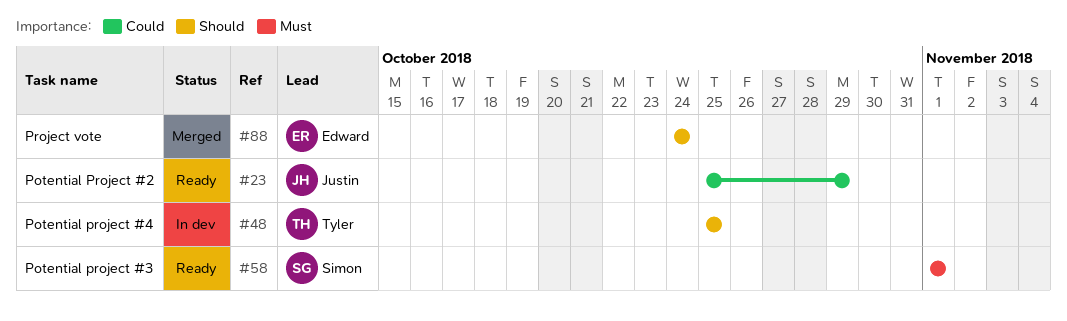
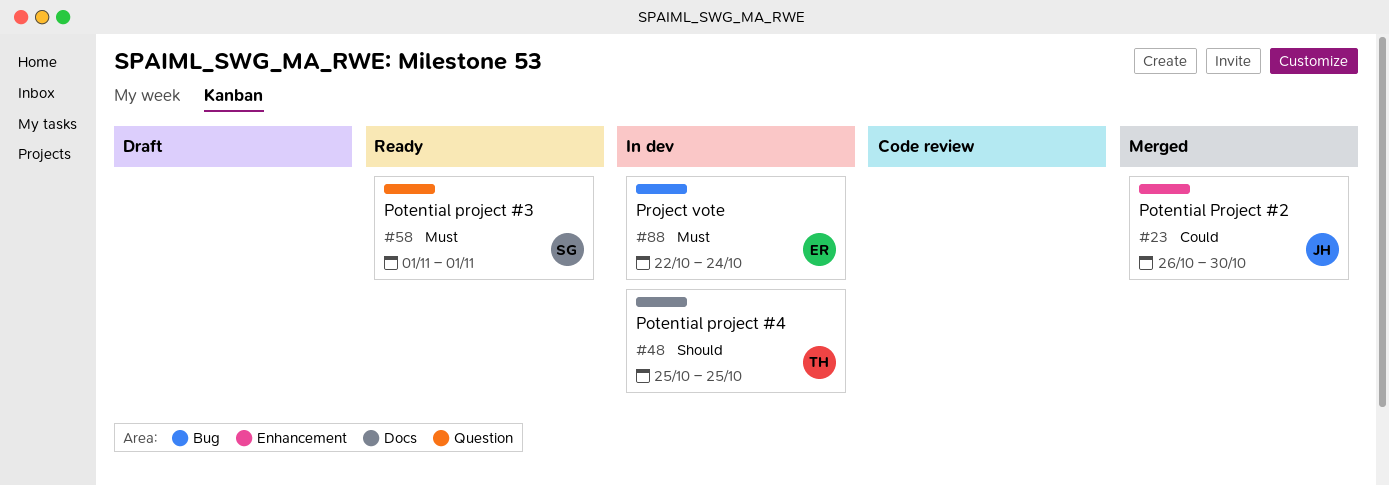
#23, status: Ready -> Merged
#23, start: Oct 25 -> Oct 26
#23, due: Oct 29 -> Oct 30
#88, status: Merged -> In dev
#88, priority: Should -> Must
#88, start: Oct 24 -> Oct 22

